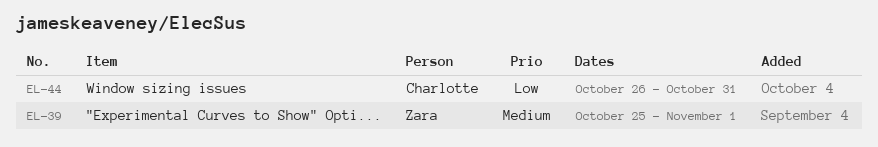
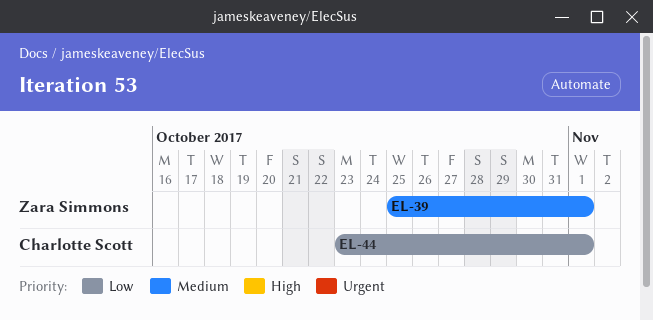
EL-44, start: Oct 26 -> Oct 23
EL-44, due: Oct 31 -> Nov 1

